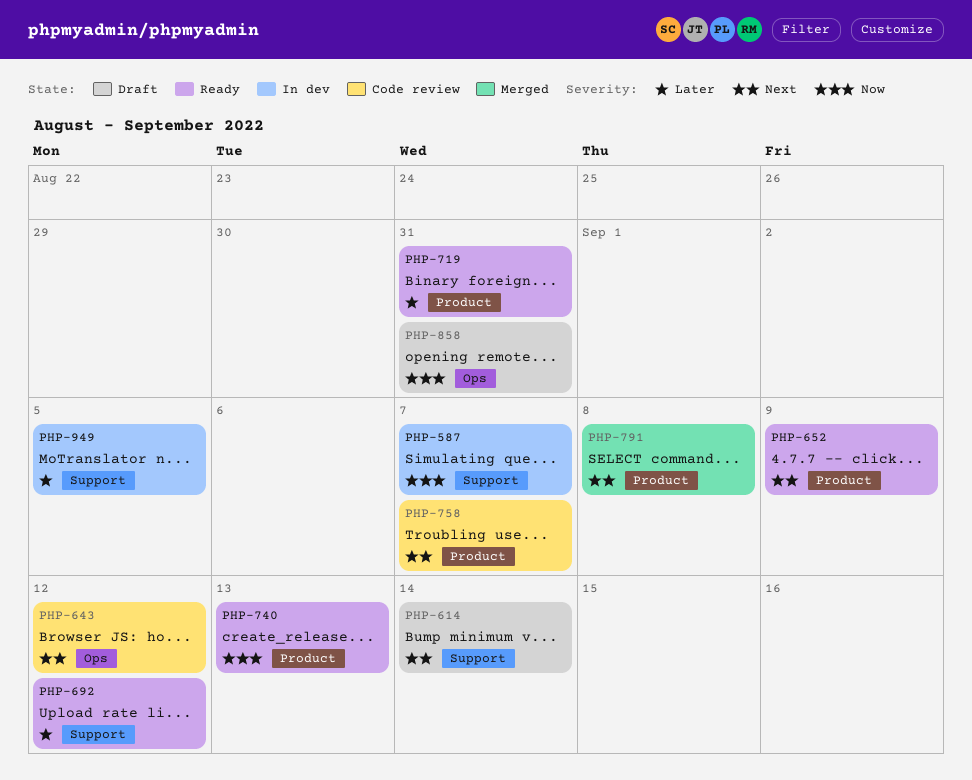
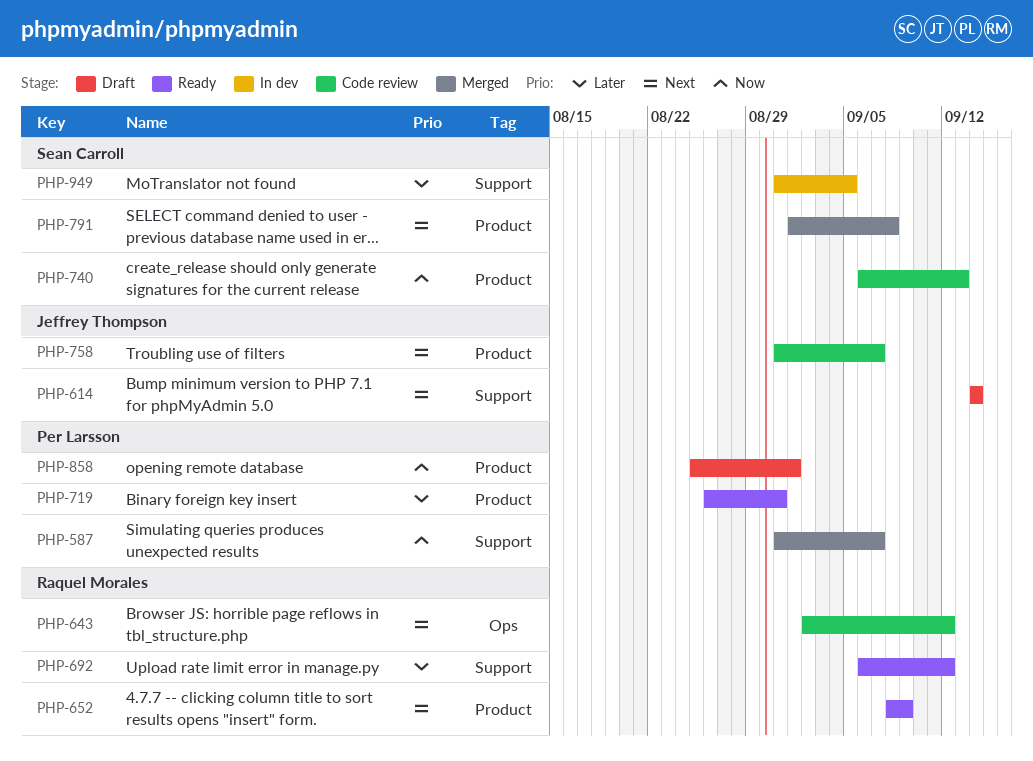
PHP-587, status: In dev -> Merged
PHP-740, status: Ready -> Code review
PHP-858, label: Ops -> Product
PHP-858, due: Aug 31 -> Sep 1

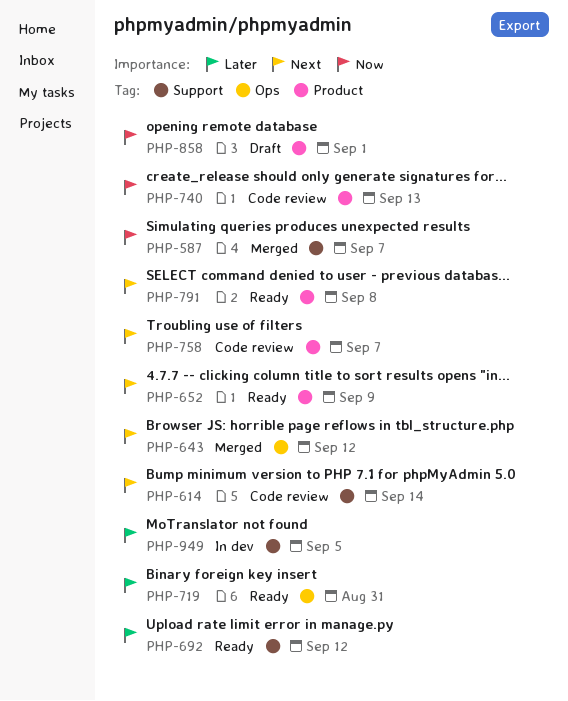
PHP-614, status: Draft -> Code review
PHP-643, status: Code review -> Merged
PHP-719, label: Product -> Ops
PHP-791, status: Merged -> Ready

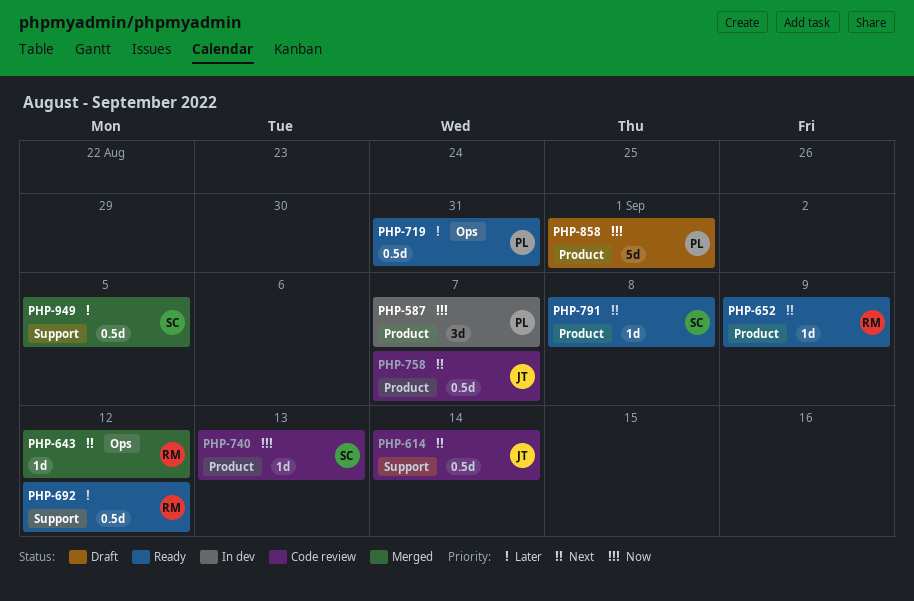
PHP-587, status: Merged -> In dev
PHP-587, label: Support -> Product
PHP-949, status: In dev -> Merged

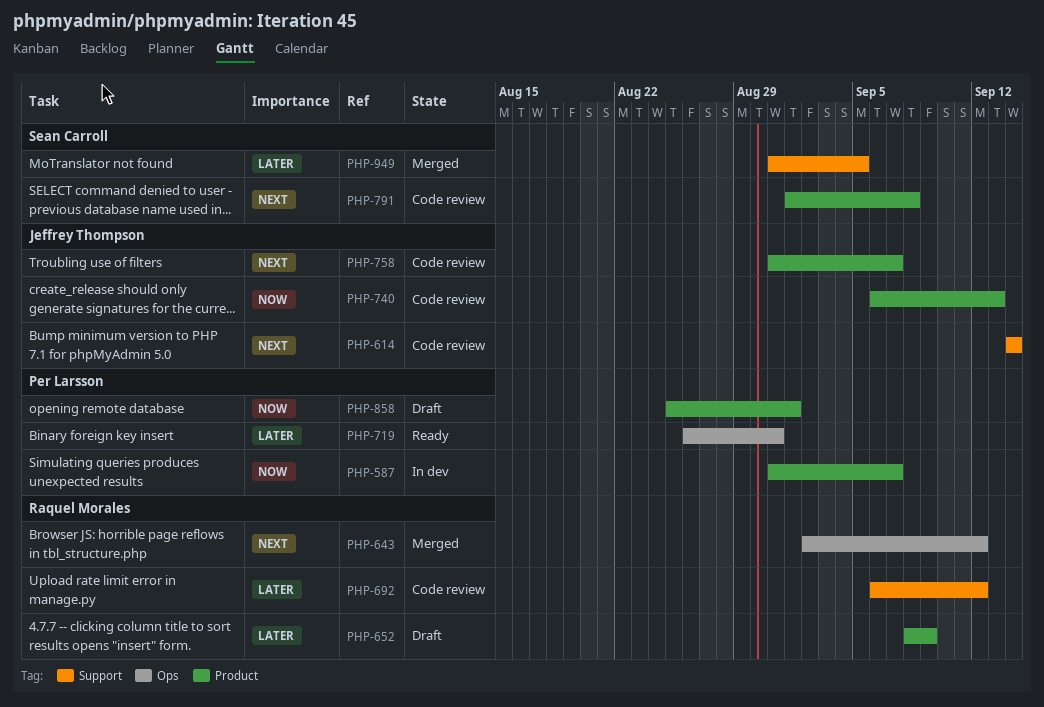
PHP-652, status: Ready -> Draft
PHP-652, priority: Next -> Later
PHP-692, status: Ready -> Code review
PHP-740, owner: Sean Carroll -> Jeffrey Thompson
PHP-791, status: Ready -> Code review

